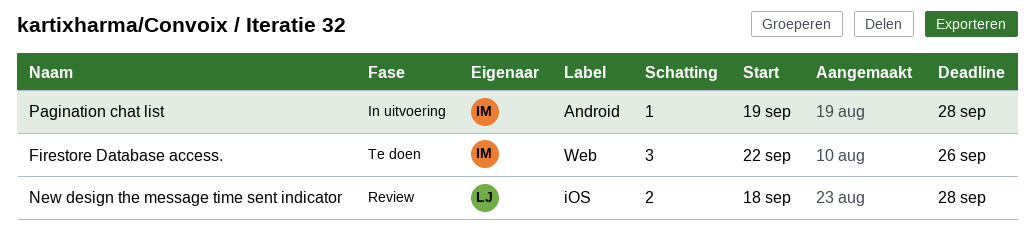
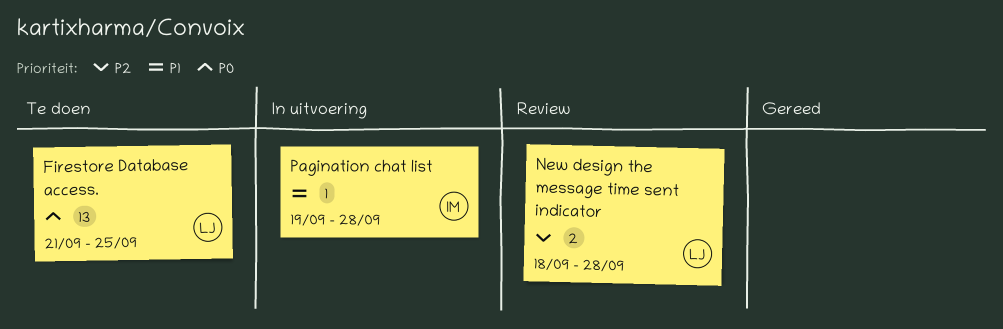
Firestore Database access., owner: IM -> LJ
Firestore Database access., estimate: 3 -> 13
Firestore Database access., start: Sep 22 -> Sep 21
Firestore Database access., due: Sep 26 -> Sep 25

